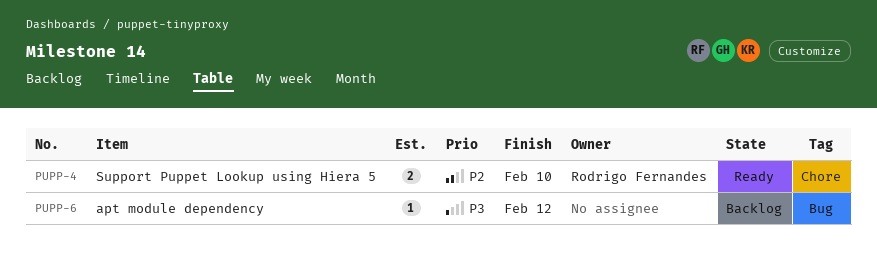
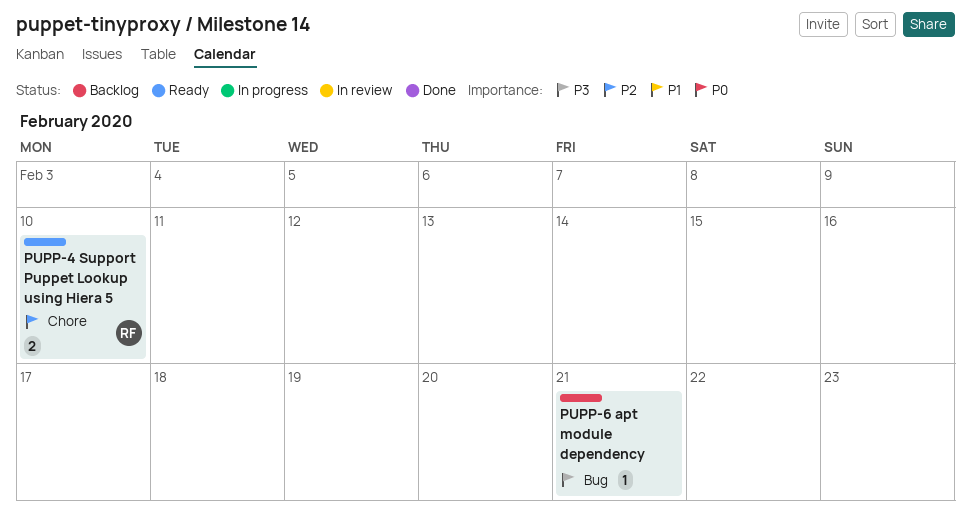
PUPP-6, due: Feb 12 -> Feb 21

